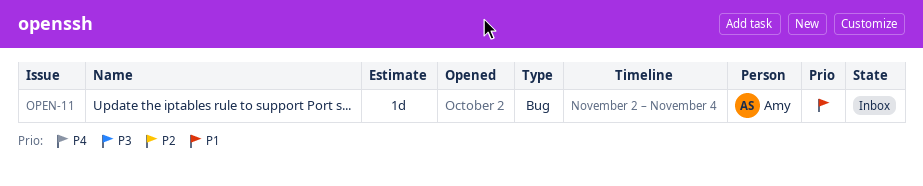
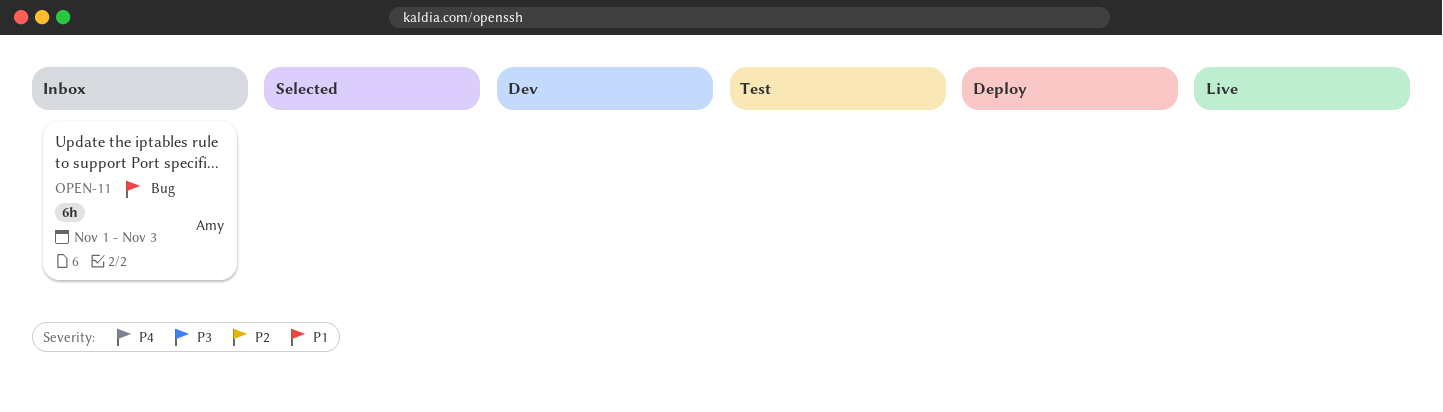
OPEN-11, estimate: 1d -> 6h
OPEN-11, start: Nov 2 -> Nov 1
OPEN-11, due: Nov 4 -> Nov 3

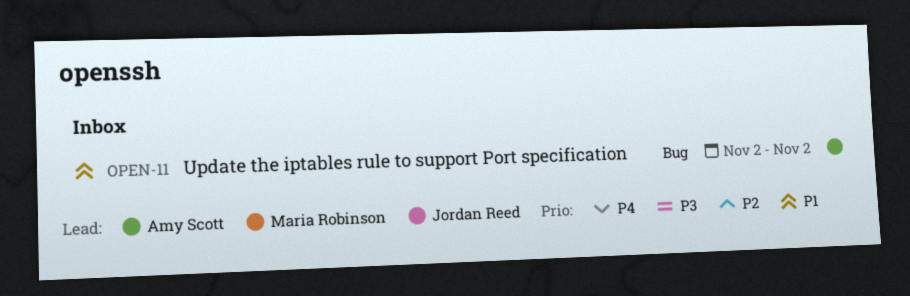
OPEN-11, start: Nov 1 -> Nov 2
OPEN-11, due: Nov 3 -> Nov 2

